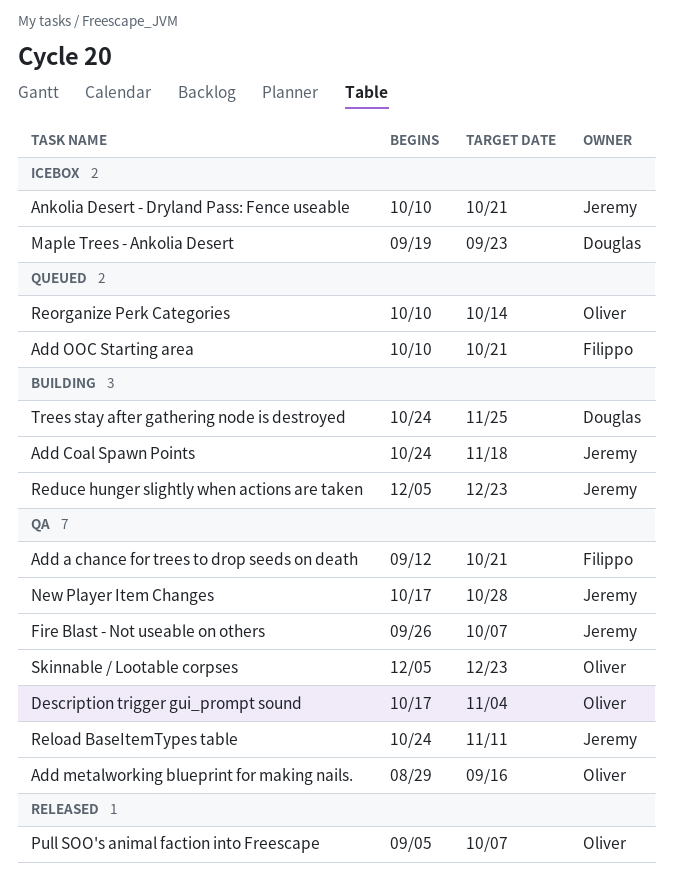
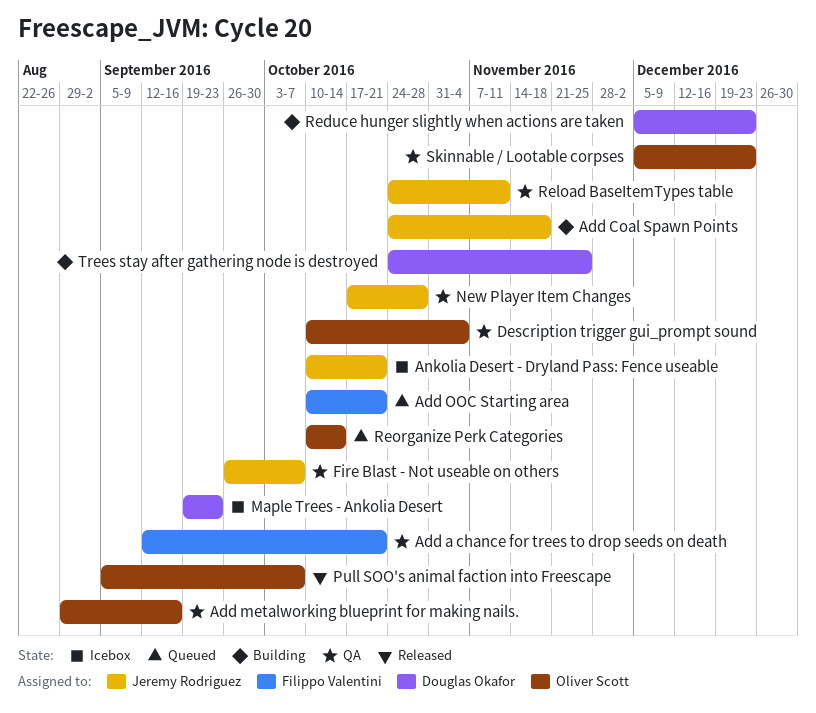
Description trigger gui_prompt sound, start: Oct 17 -> Oct 10
Reduce hunger slightly when actions are taken, owner: Jeremy Rodriguez -> Douglas Okafor

